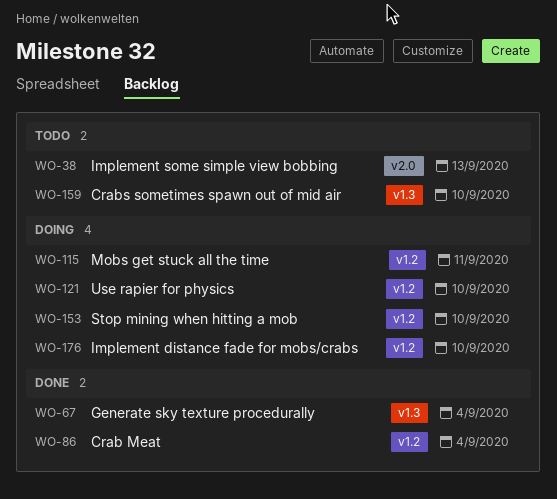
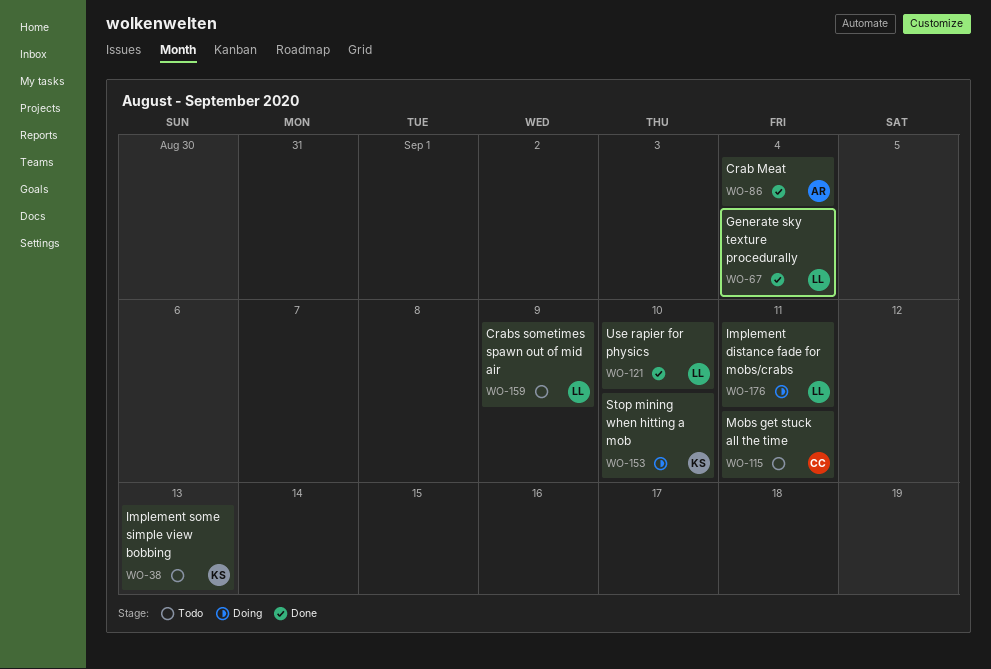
WO-115, status: Doing -> Todo
WO-121, status: Doing -> Done
WO-159, due: Sep 10 -> Sep 9
WO-176, due: Sep 10 -> Sep 11

